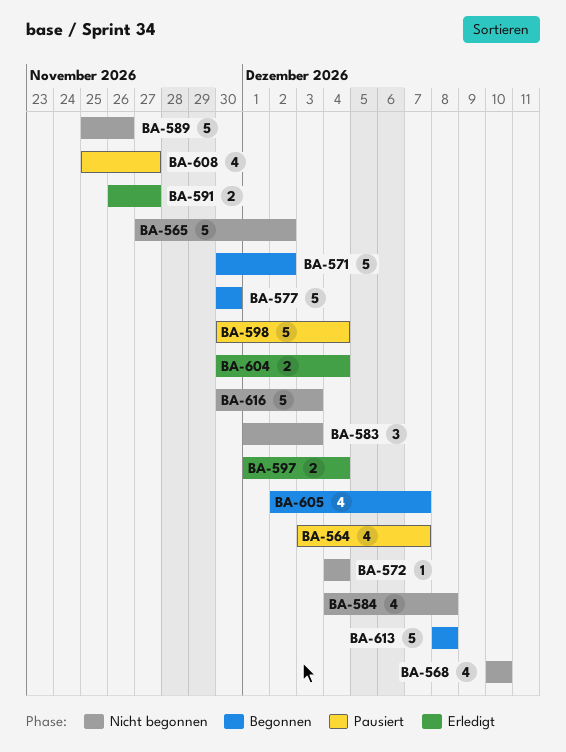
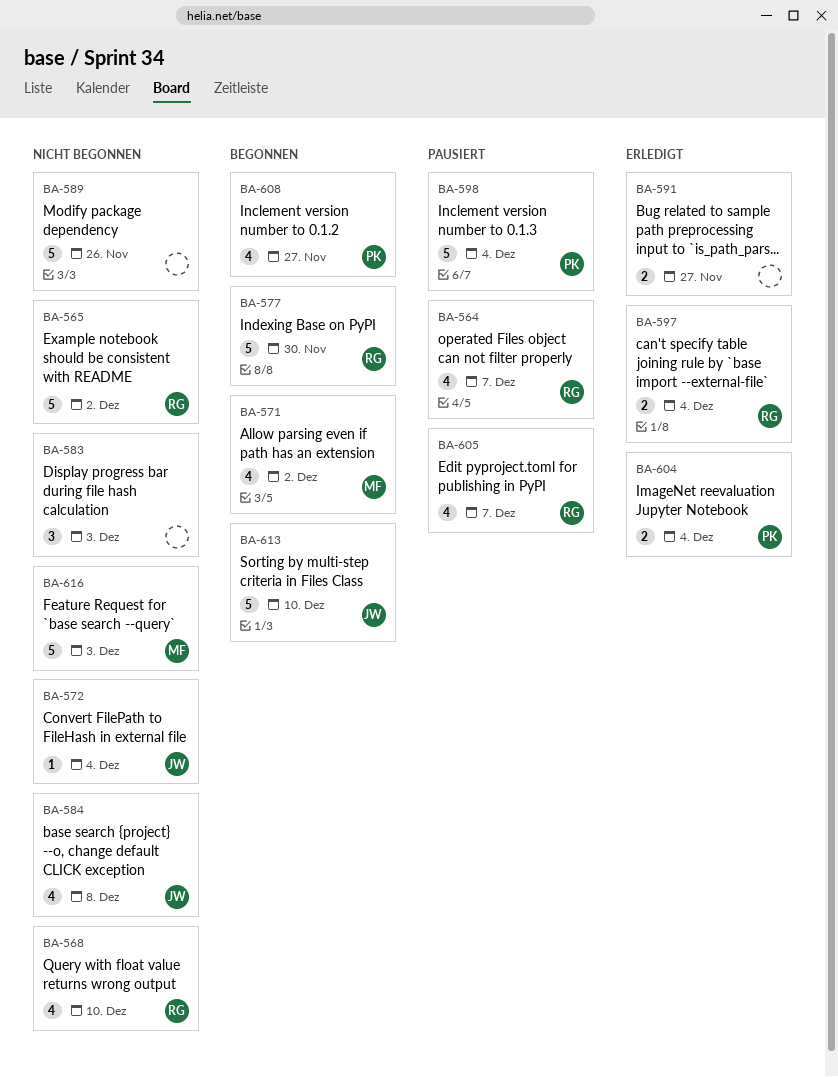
BA-571, estimate: 5 -> 4
BA-605, status: Begonnen -> Pausiert
BA-608, status: Pausiert -> Begonnen
BA-613, due: Dec 8 -> Dec 10

